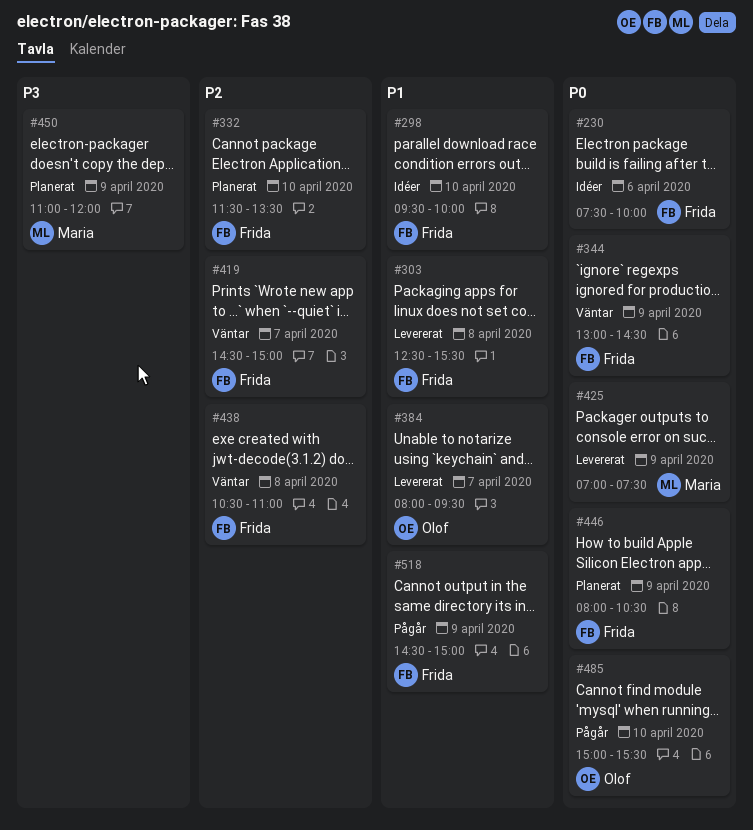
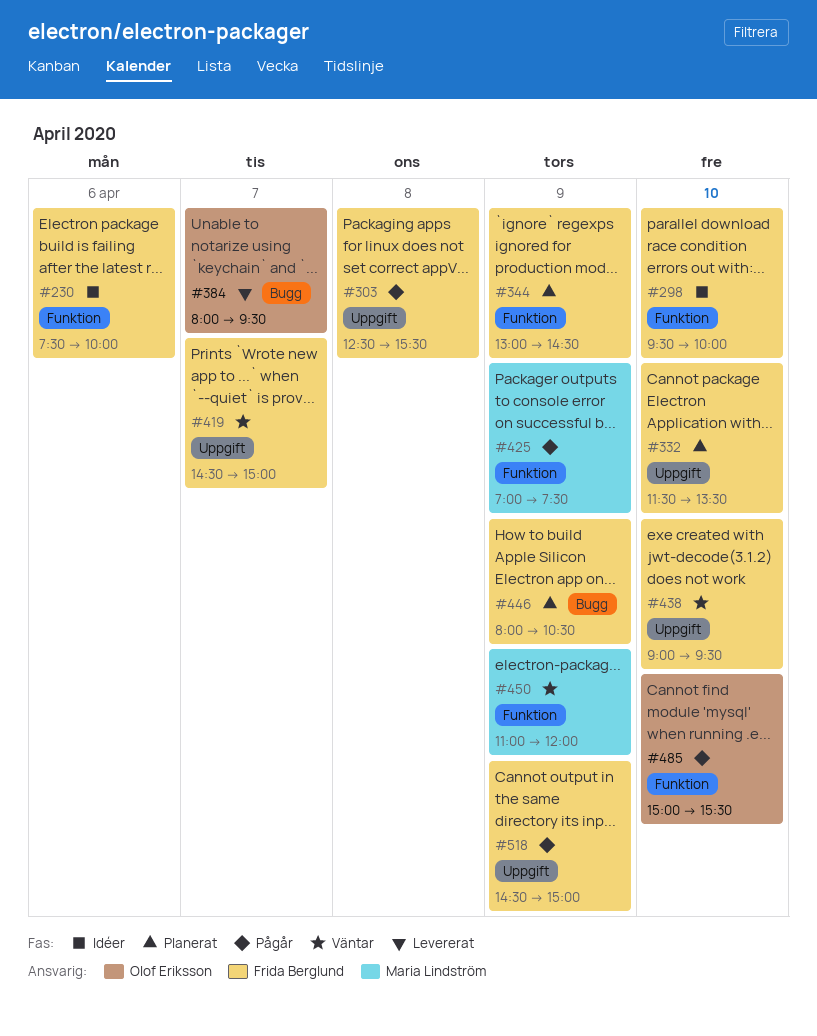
#303, status: Levererat -> Pågår
#344, status: Väntar -> Planerat
#425, status: Levererat -> Pågår
#438, day: Apr 8 -> Apr 10
#438, begins: 10:30 -> 09:00
#438, ends: 11:00 -> 09:30
#450, status: Planerat -> Väntar

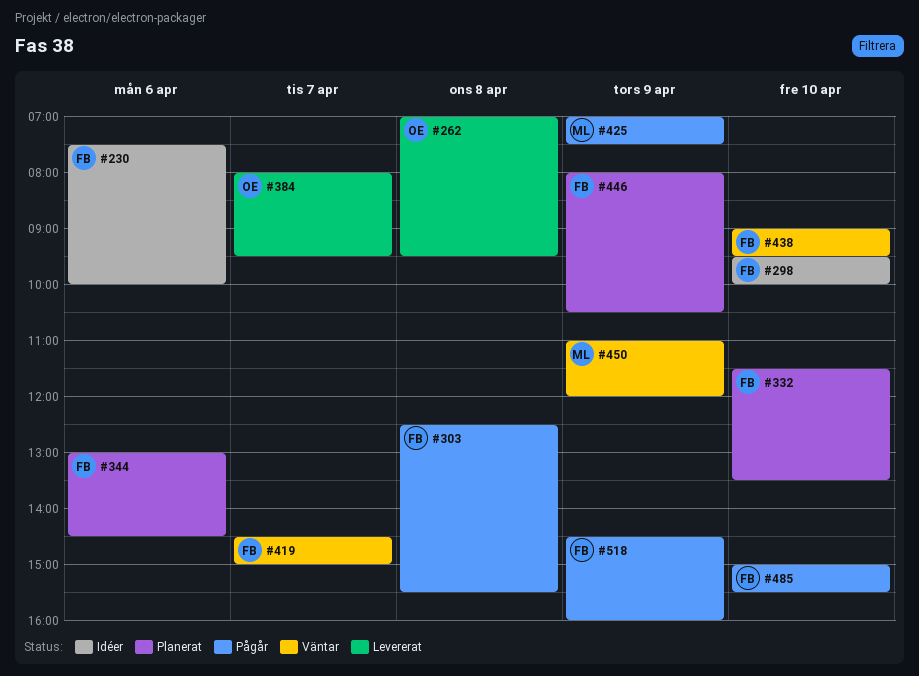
#262: none -> present
#344, day: Apr 9 -> Apr 6
#485, owner: Olof Eriksson -> Frida Berglund
#518, ends: 15:00 -> 16:00

